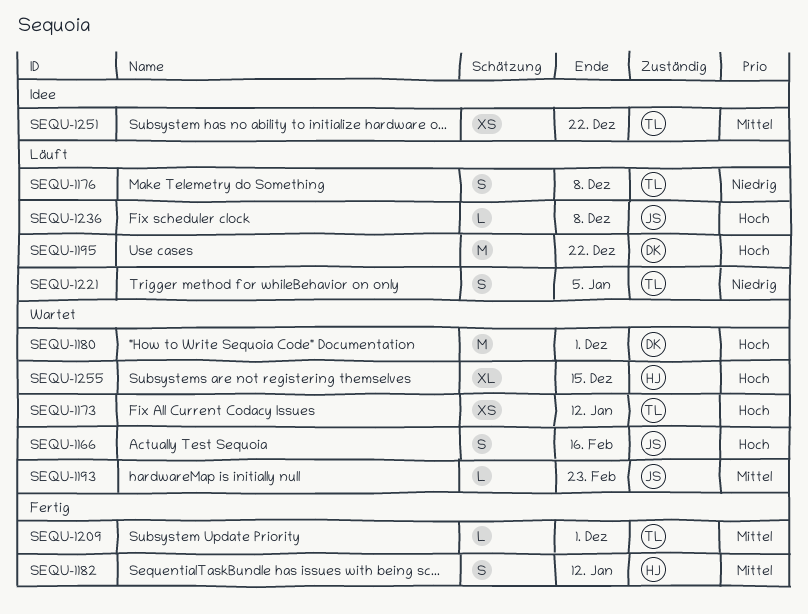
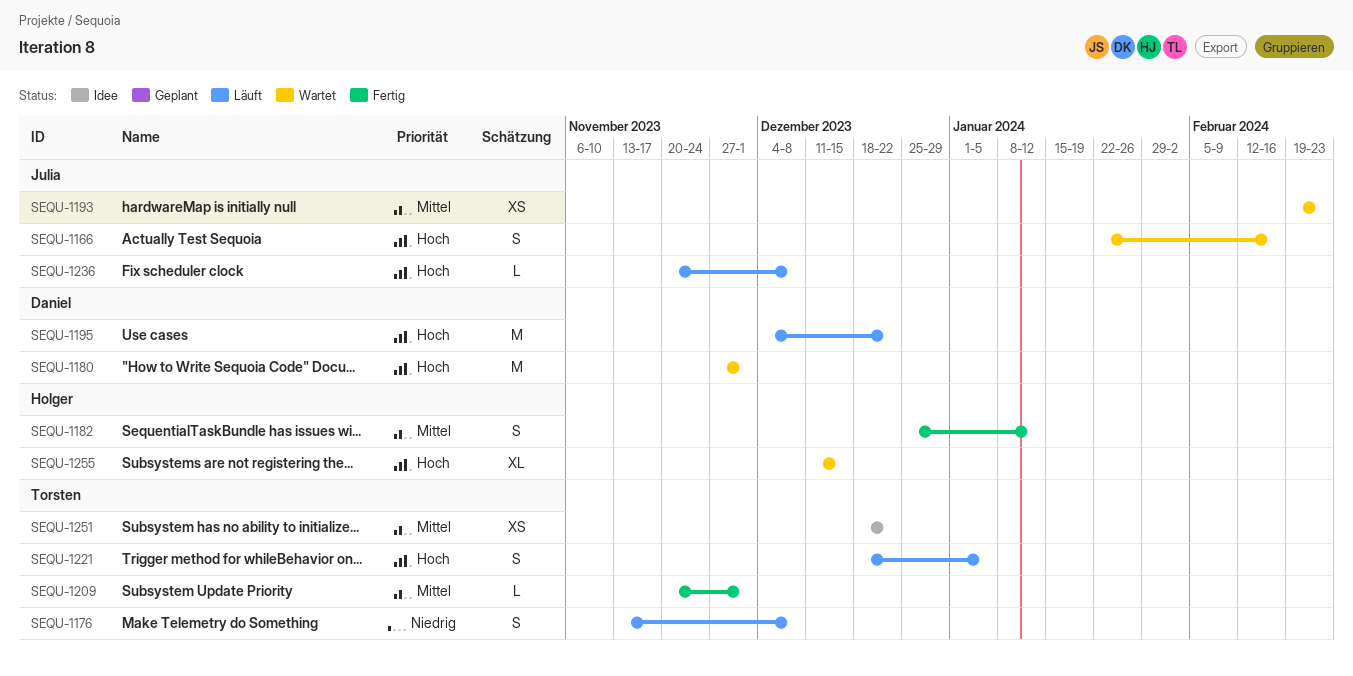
SEQU-1173: present -> none
SEQU-1193, estimate: L -> XS
SEQU-1221, priority: Niedrig -> Hoch

